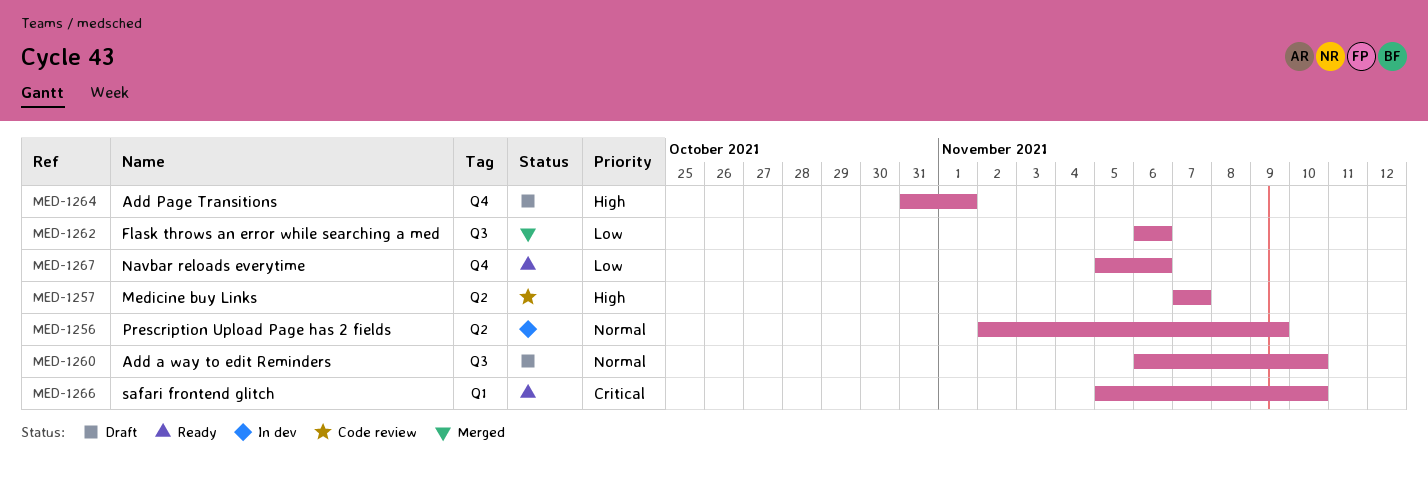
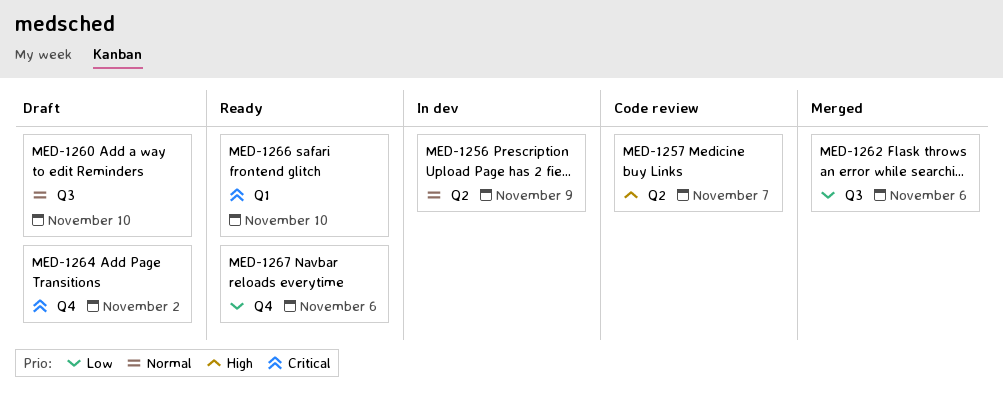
MED-1264, priority: High -> Critical
MED-1264, due: Nov 1 -> Nov 2

